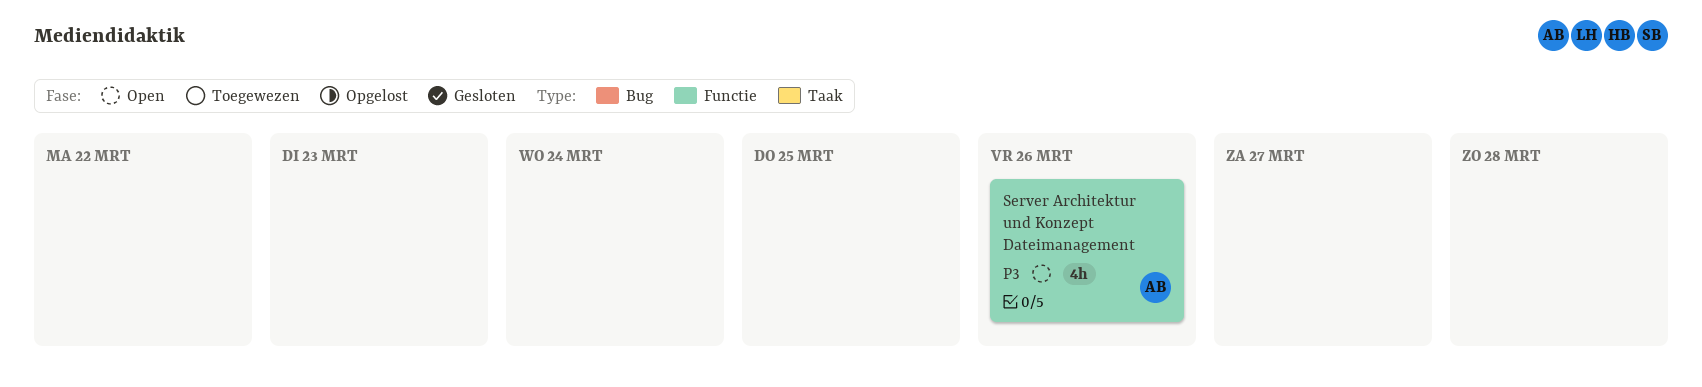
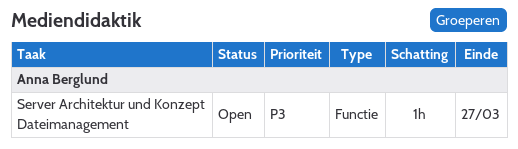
Server Architektur und Konzept Dateimanagement, estimate: 4h -> 1h
Server Architektur und Konzept Dateimanagement, due: Mar 26 -> Mar 27

